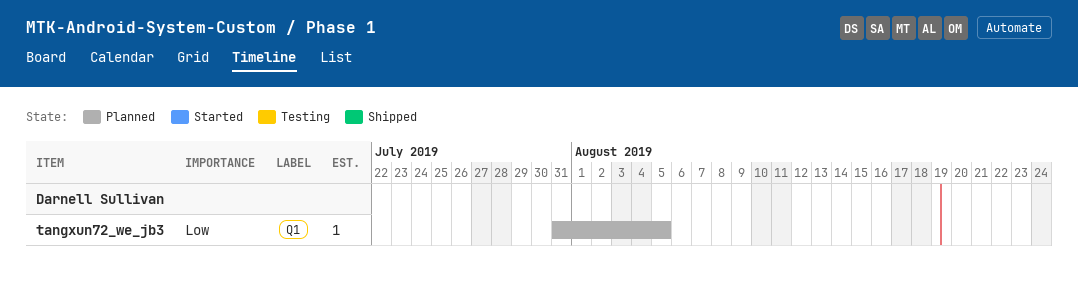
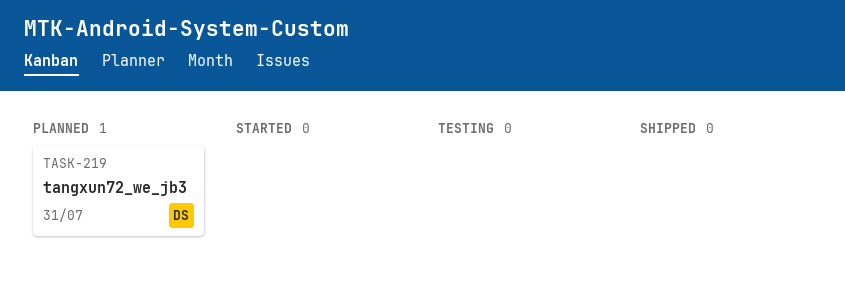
tangxun72_we_jb3, due: Aug 5 -> Jul 31

